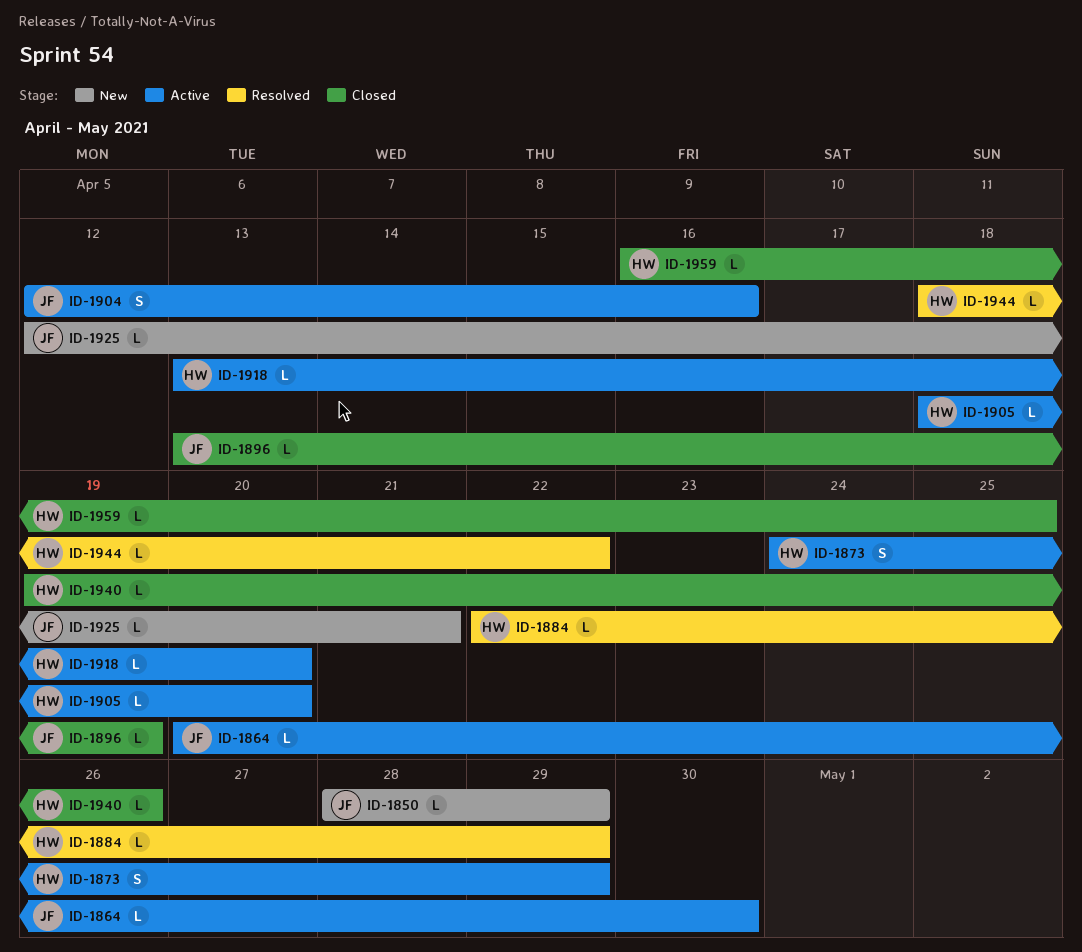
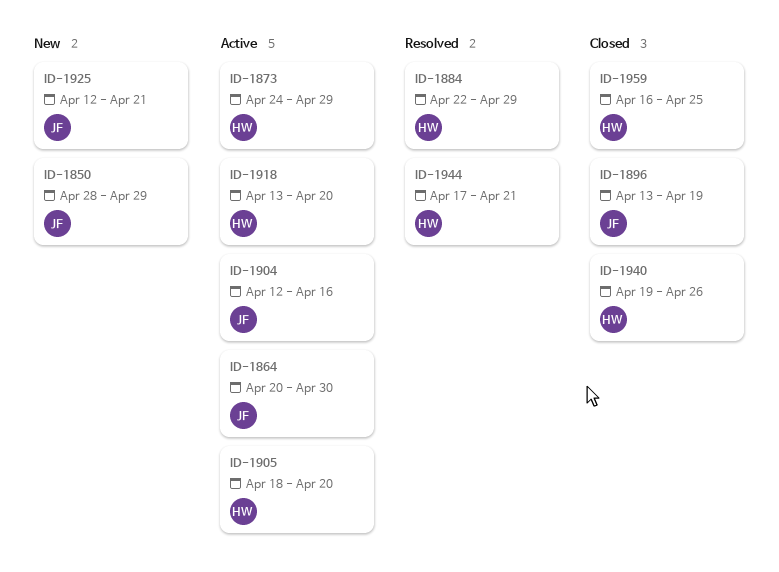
ID-1944, start: Apr 18 -> Apr 17
ID-1944, due: Apr 22 -> Apr 21

